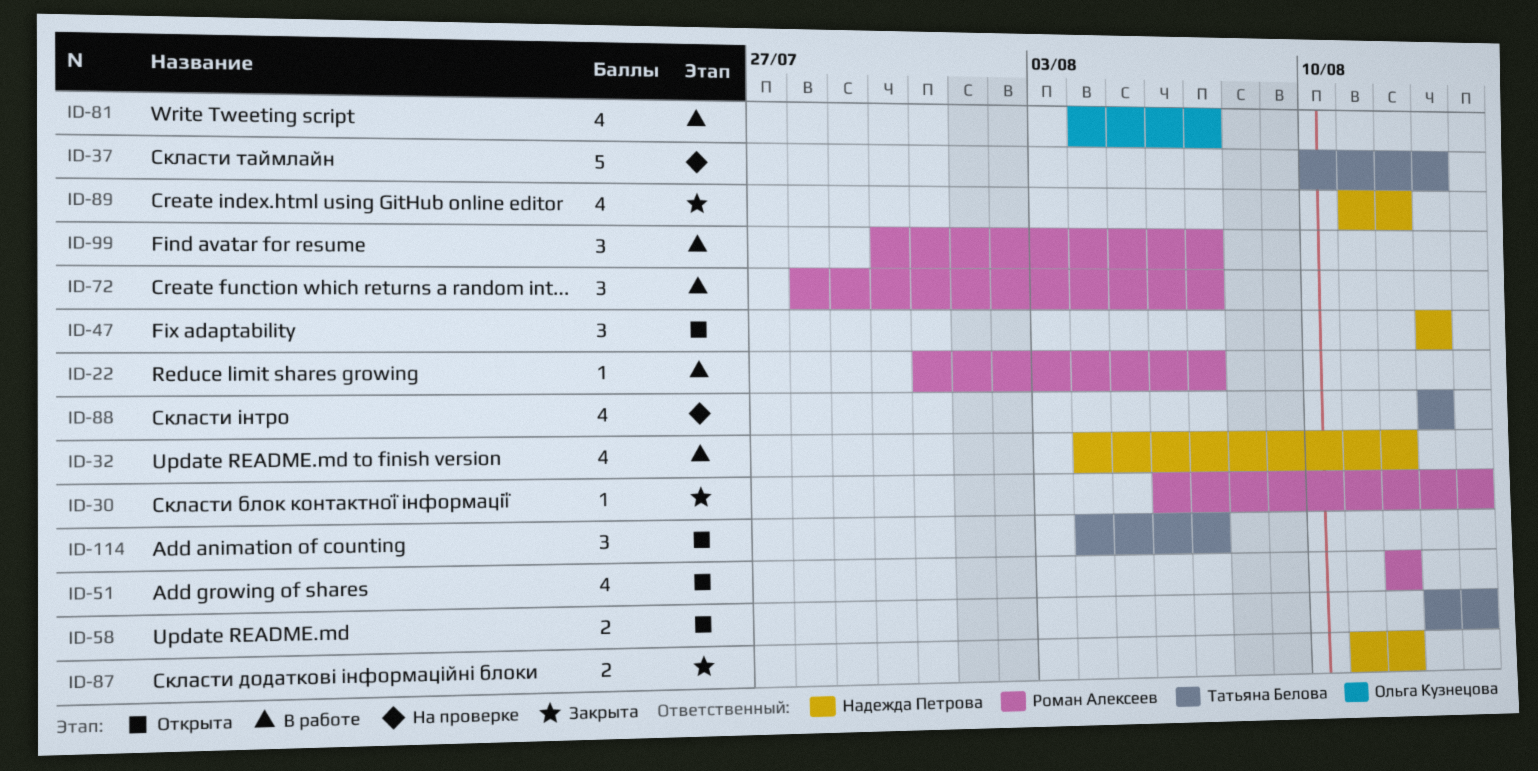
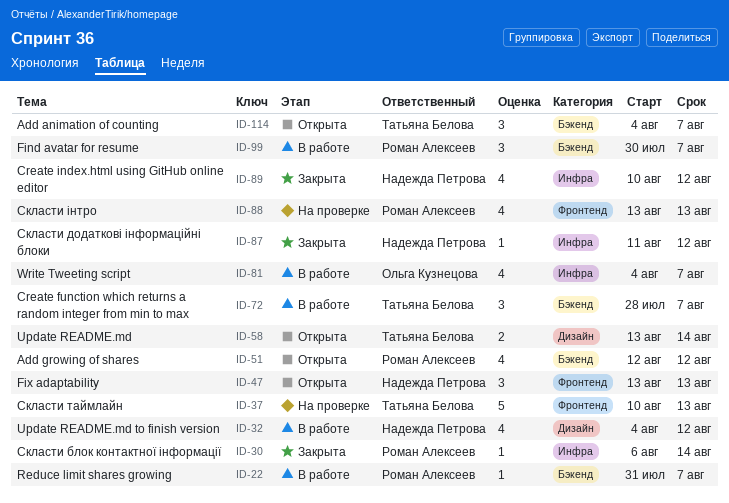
ID-72, owner: Роман Алексеев -> Татьяна Белова
ID-87, estimate: 2 -> 1
ID-88, owner: Татьяна Белова -> Роман Алексеев
ID-89, start: Aug 11 -> Aug 10

